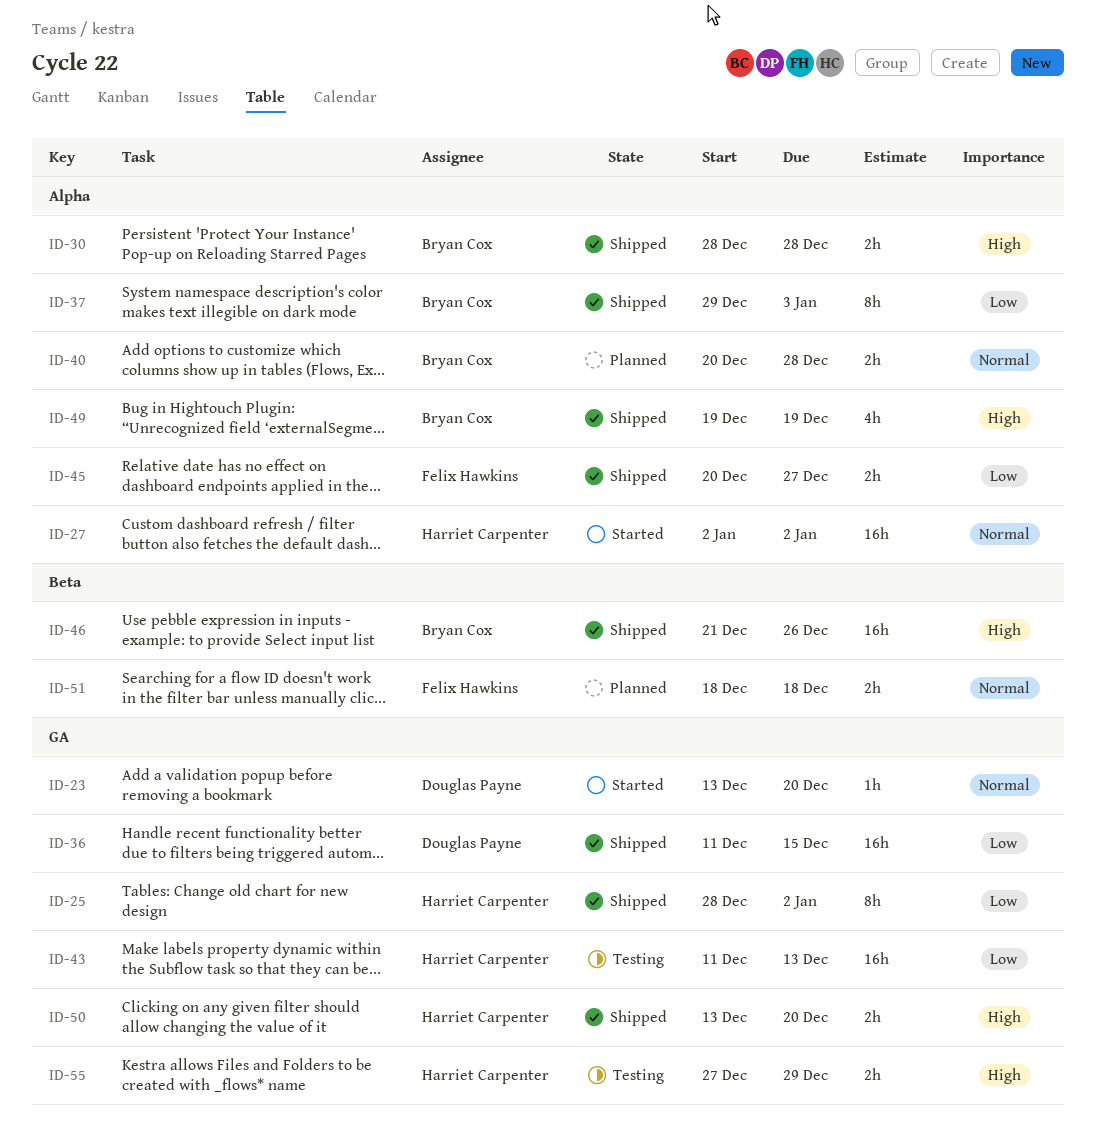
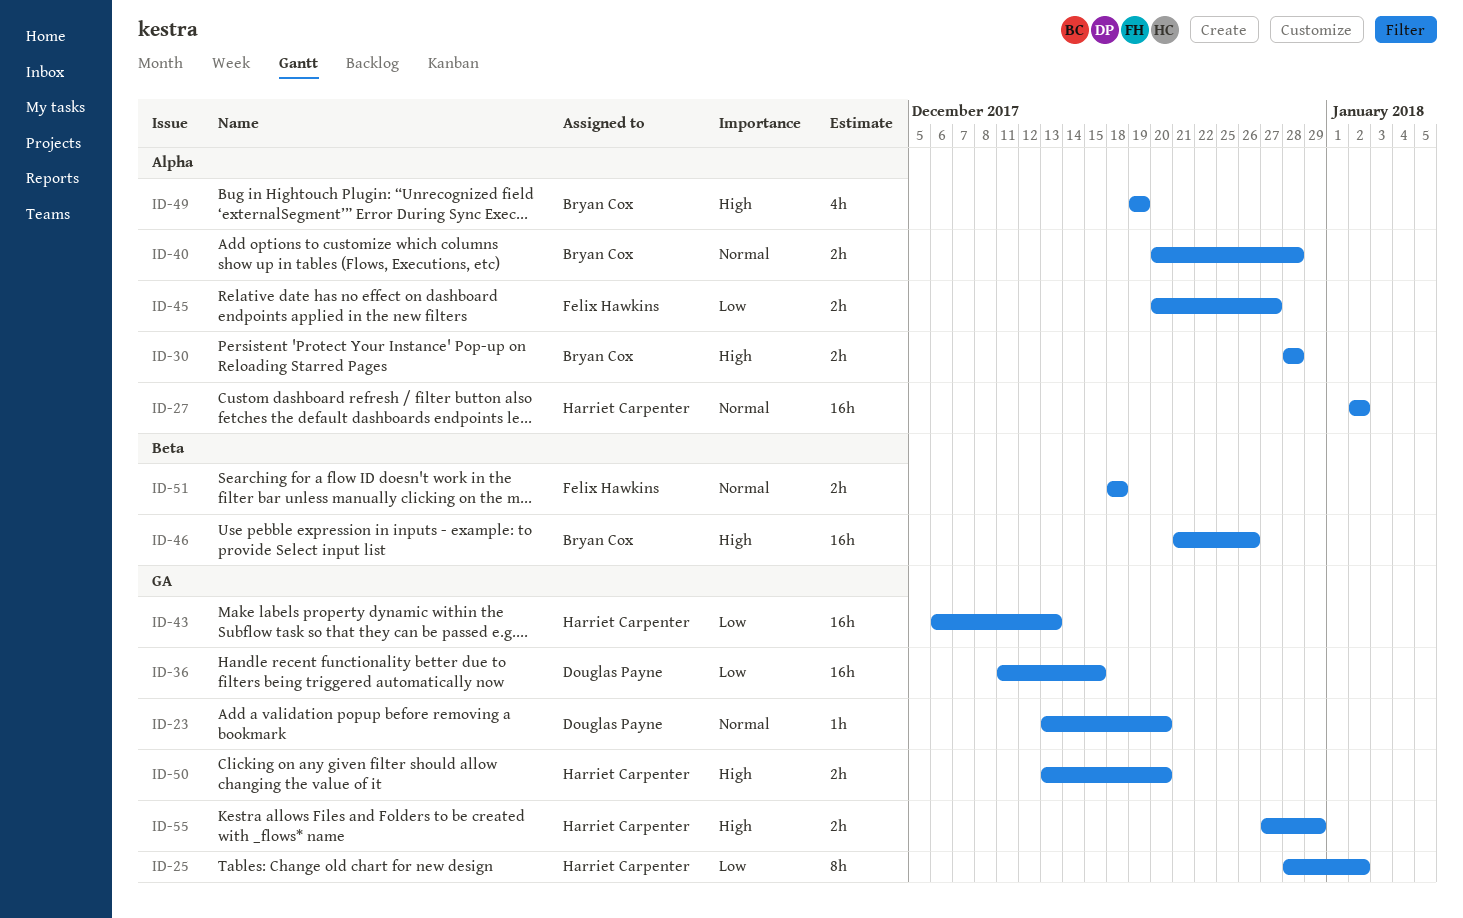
ID-37: present -> none
ID-43, start: Dec 11 -> Dec 6

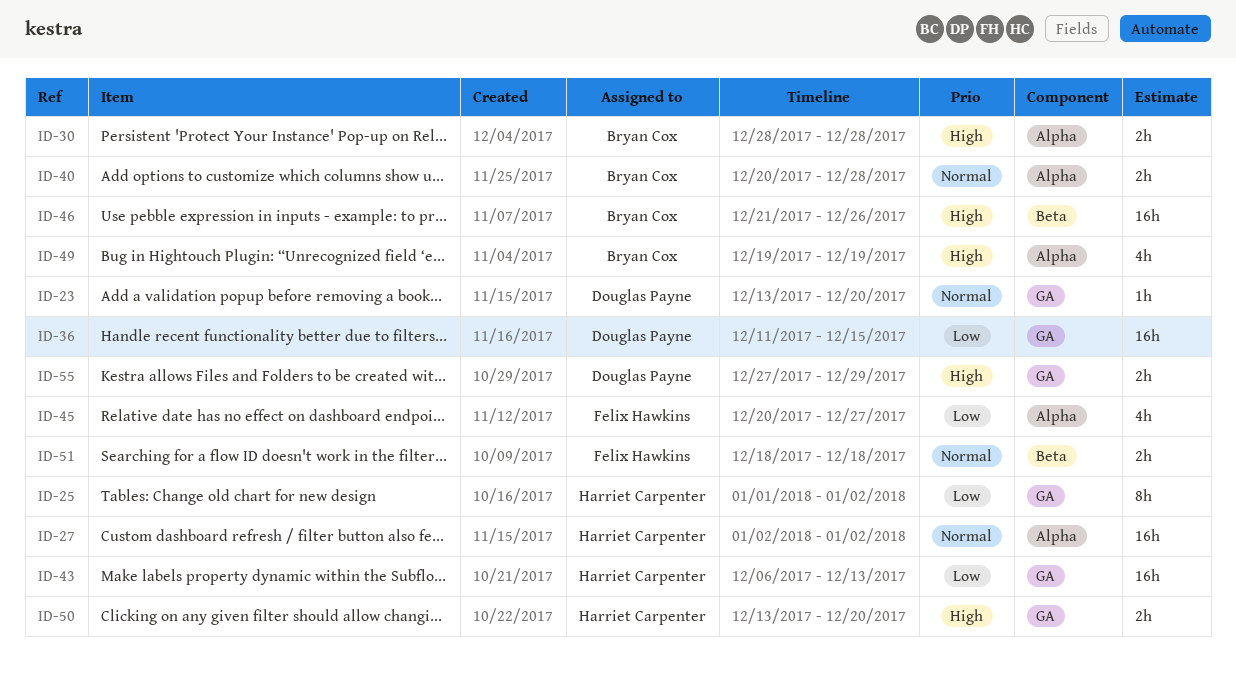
ID-25, start: Dec 28 -> Jan 1
ID-45, estimate: 2h -> 4h
ID-55, owner: Harriet Carpenter -> Douglas Payne

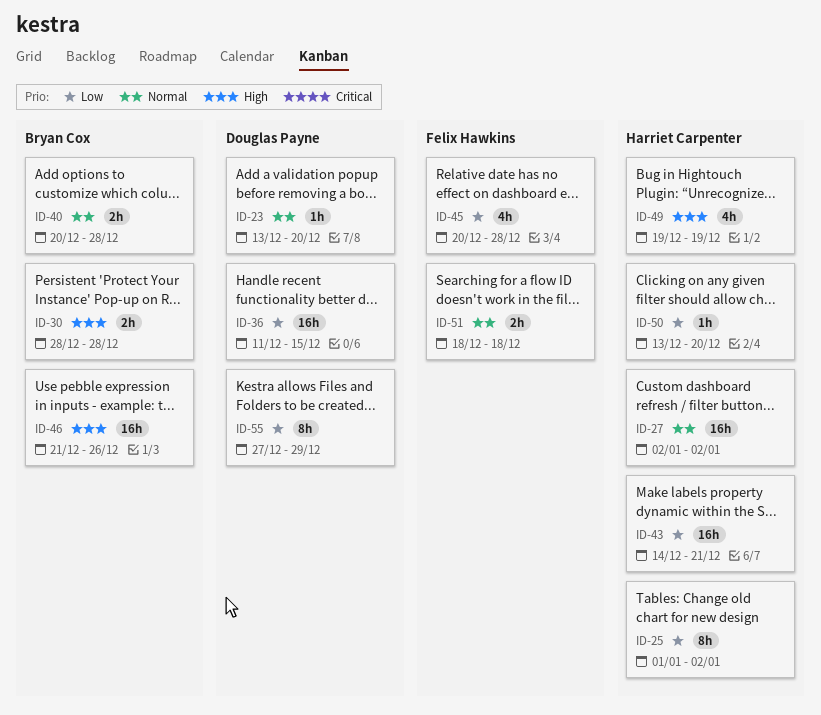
ID-43, start: Dec 6 -> Dec 14
ID-43, due: Dec 13 -> Dec 21
ID-45, due: Dec 27 -> Dec 28
ID-49, owner: Bryan Cox -> Harriet Carpenter
ID-50, priority: High -> Low
ID-50, estimate: 2h -> 1h
ID-55, priority: High -> Low
ID-55, estimate: 2h -> 8h

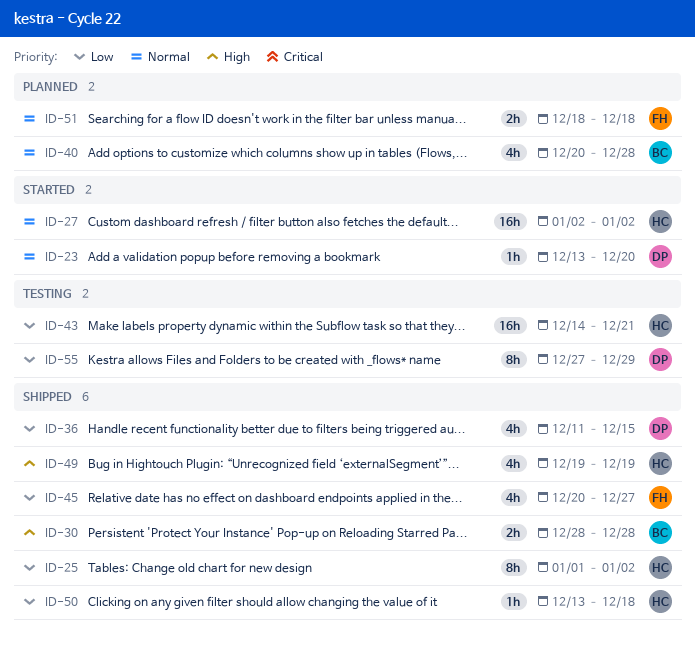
ID-36, estimate: 16h -> 4h
ID-40, estimate: 2h -> 4h
ID-45, due: Dec 28 -> Dec 27
ID-46: present -> none
ID-50, due: Dec 20 -> Dec 18

